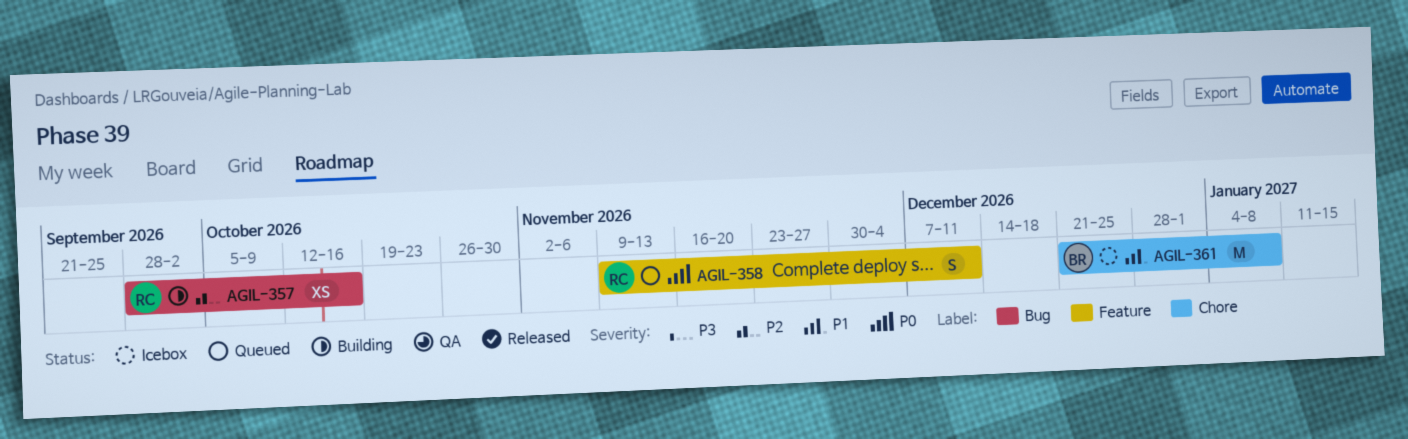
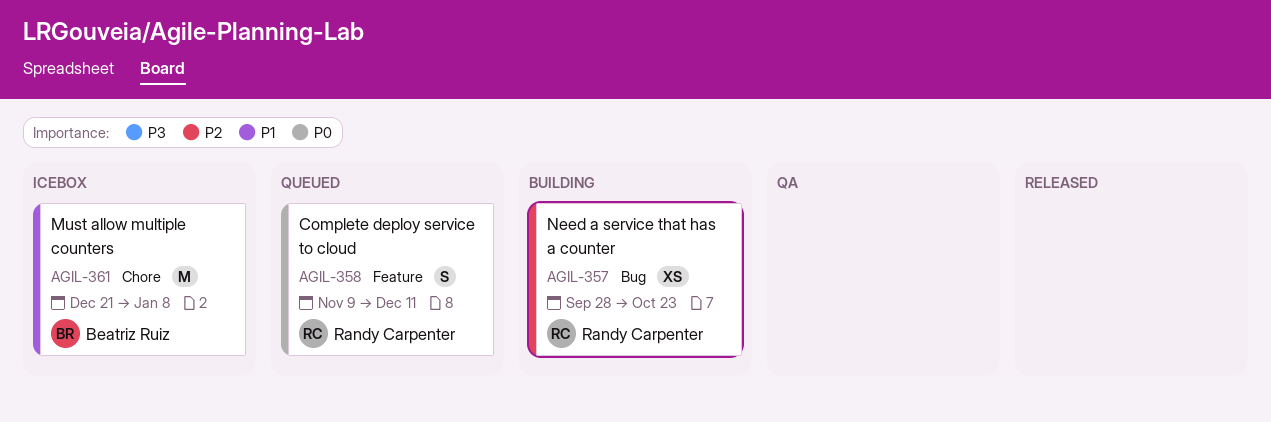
AGIL-357, due: Oct 16 -> Oct 23

